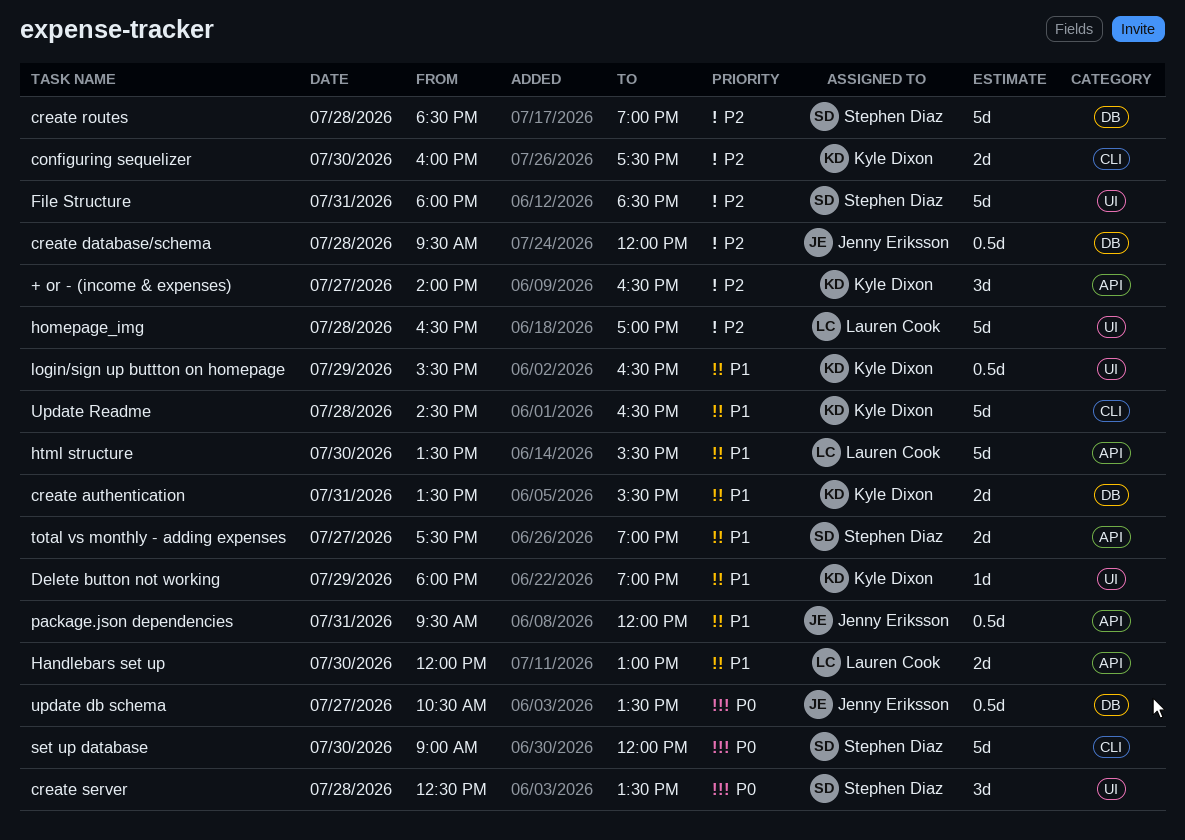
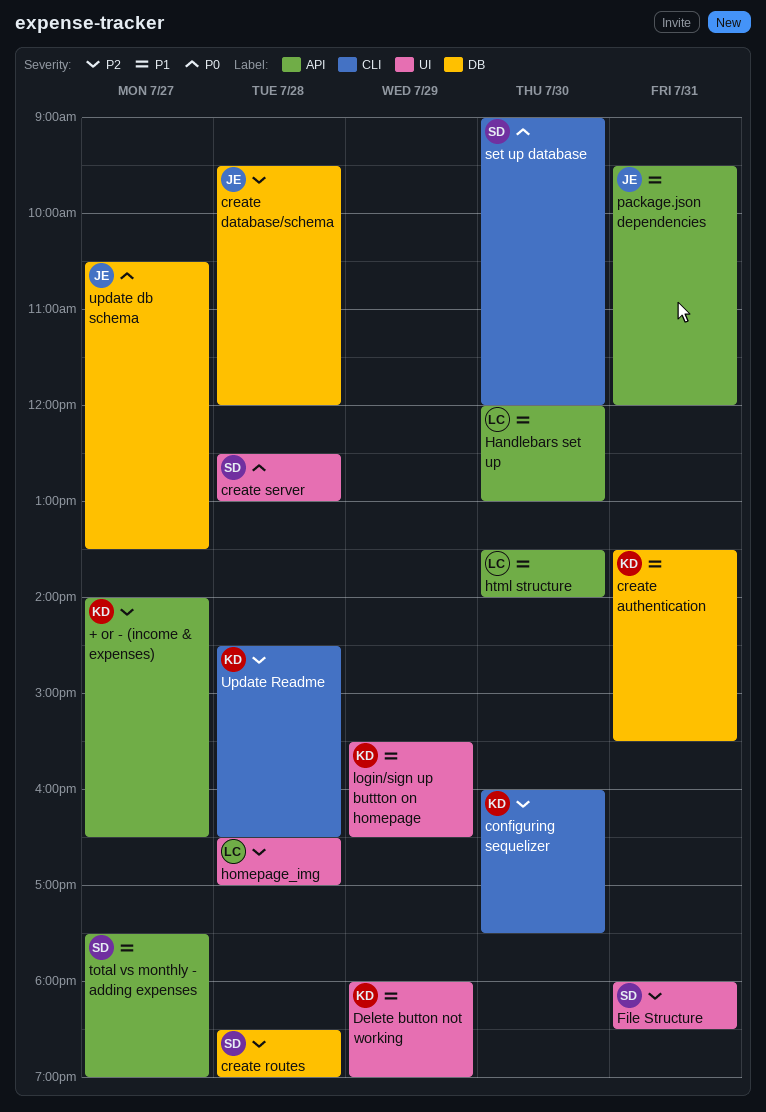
create server, ends: 13:30 -> 13:00
html structure, ends: 15:30 -> 14:00
Update Readme, priority: P1 -> P2

